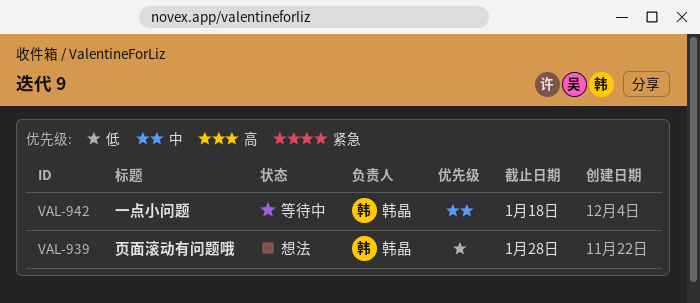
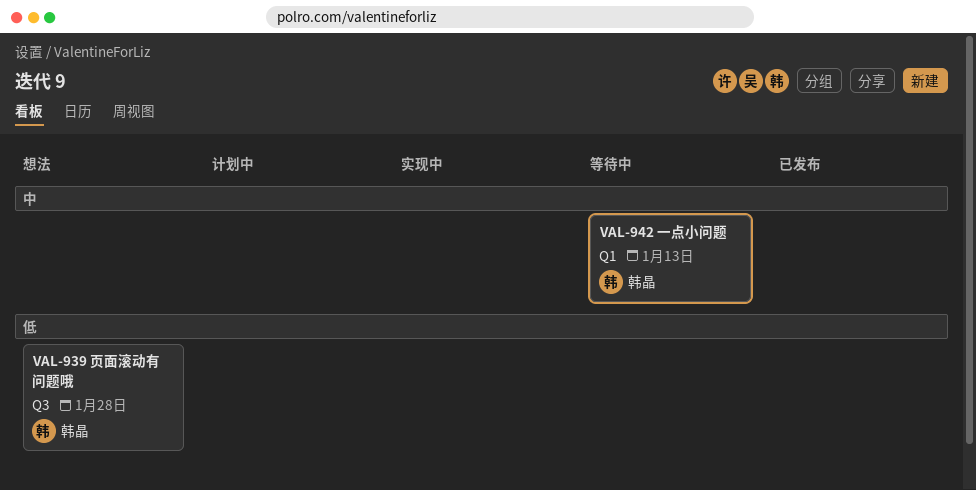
VAL-942, due: Jan 18 -> Jan 13

